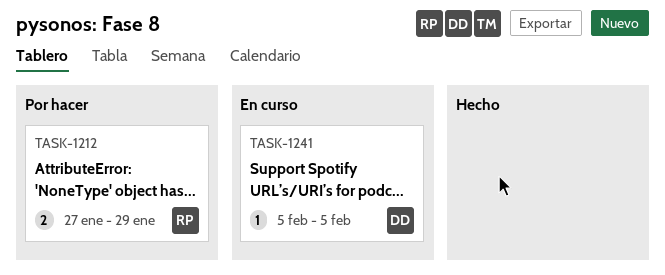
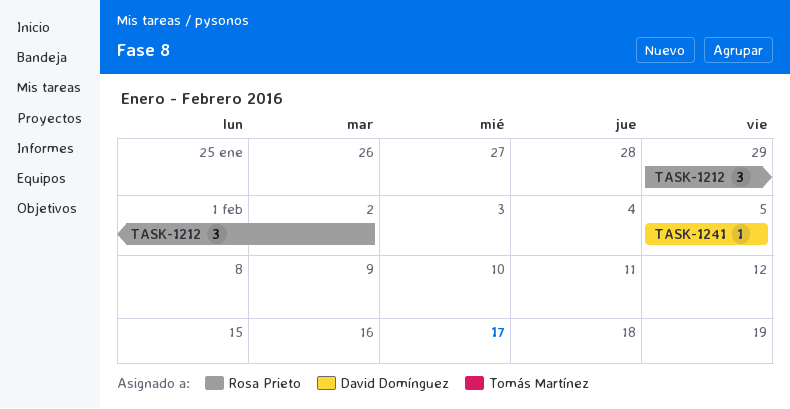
TASK-1212, estimate: 2 -> 3
TASK-1212, start: Jan 27 -> Jan 29
TASK-1212, due: Jan 29 -> Feb 2

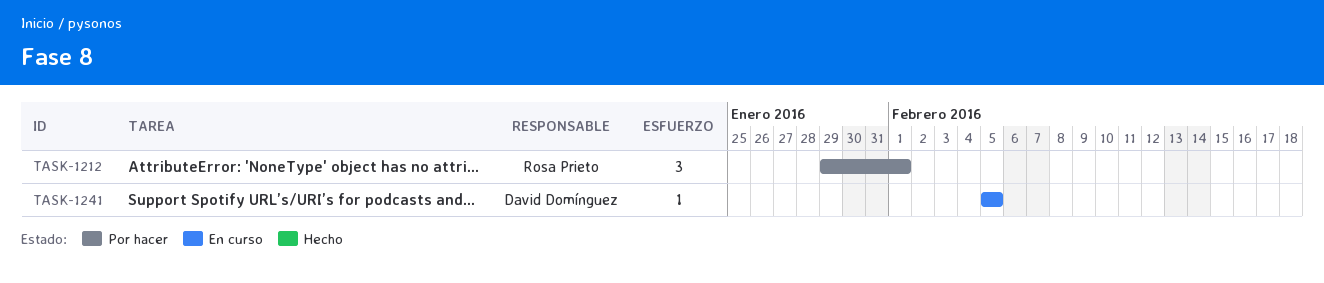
TASK-1212, due: Feb 2 -> Feb 1

